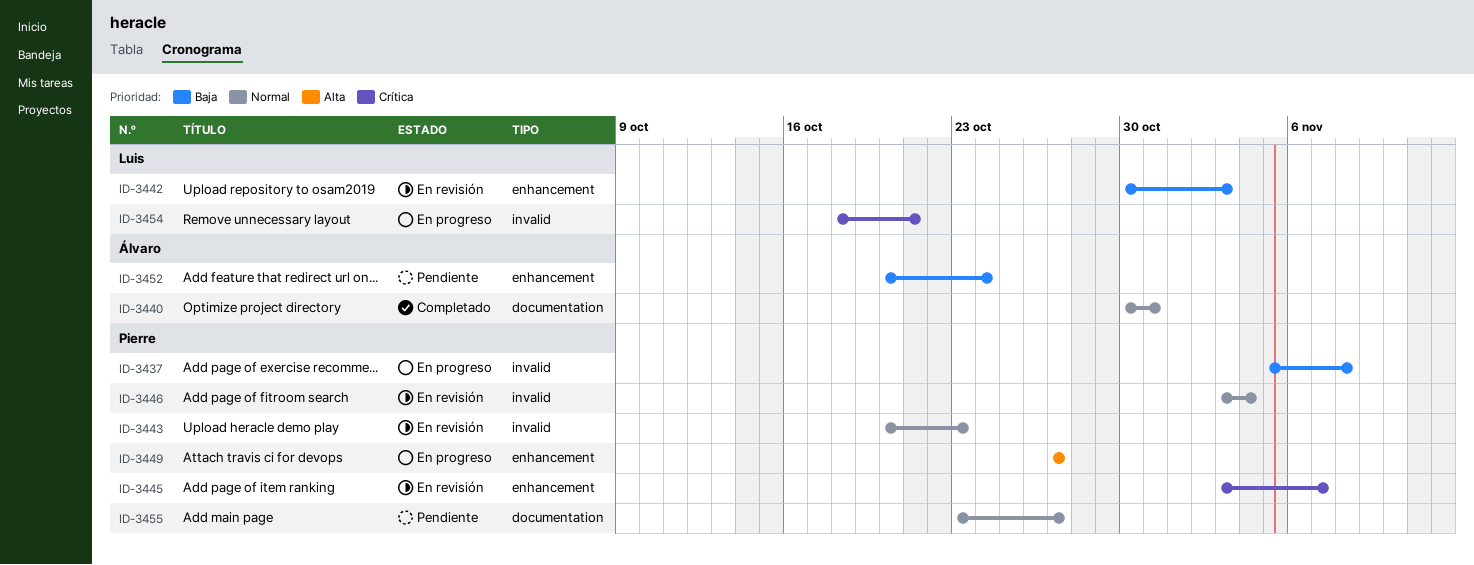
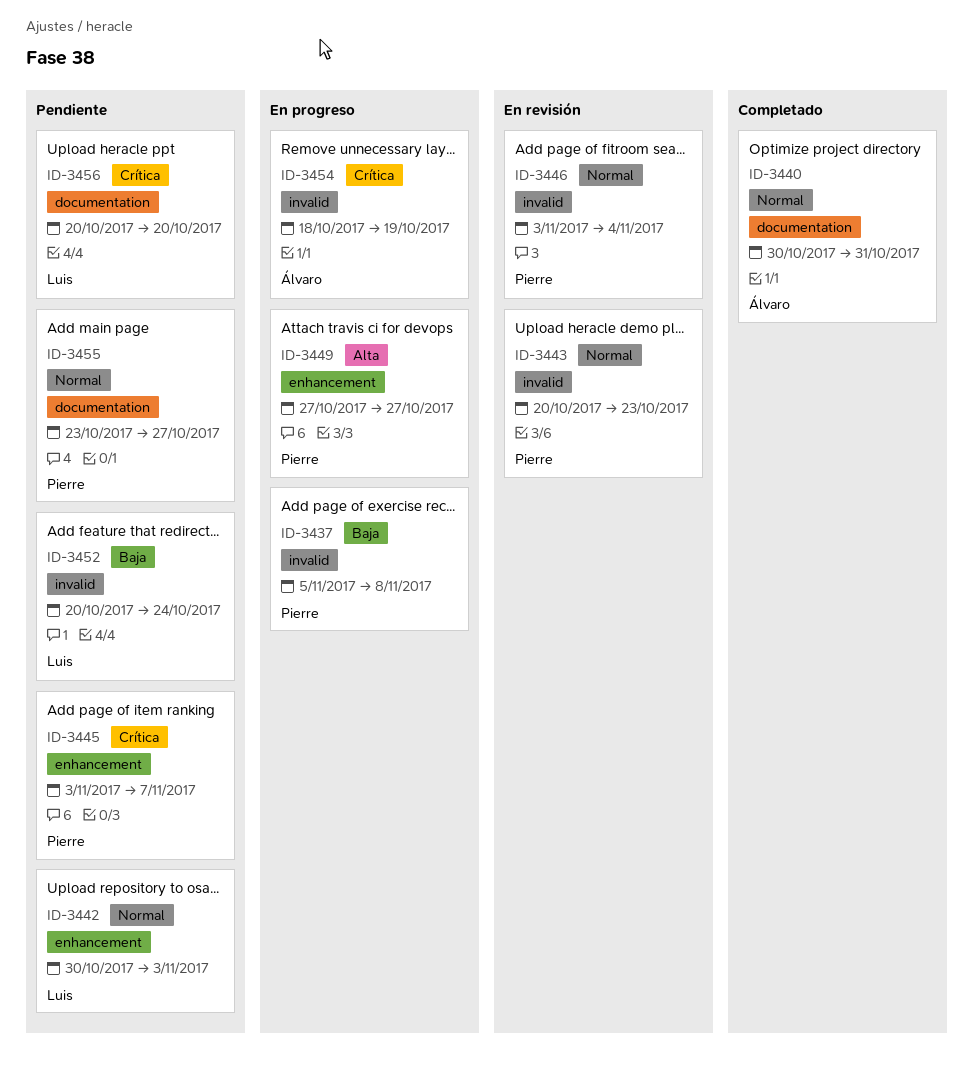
ID-3442, status: En revisión -> Pendiente
ID-3442, priority: Baja -> Normal
ID-3445, status: En revisión -> Pendiente
ID-3452, owner: Álvaro -> Luis
ID-3452, label: enhancement -> invalid
ID-3454, owner: Luis -> Álvaro
ID-3454, due: Oct 21 -> Oct 19
ID-3456: none -> present

